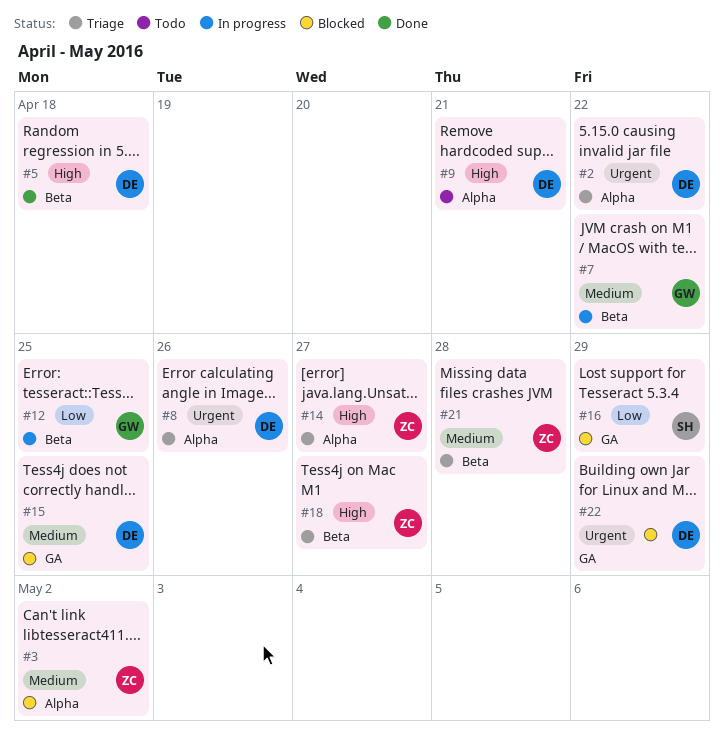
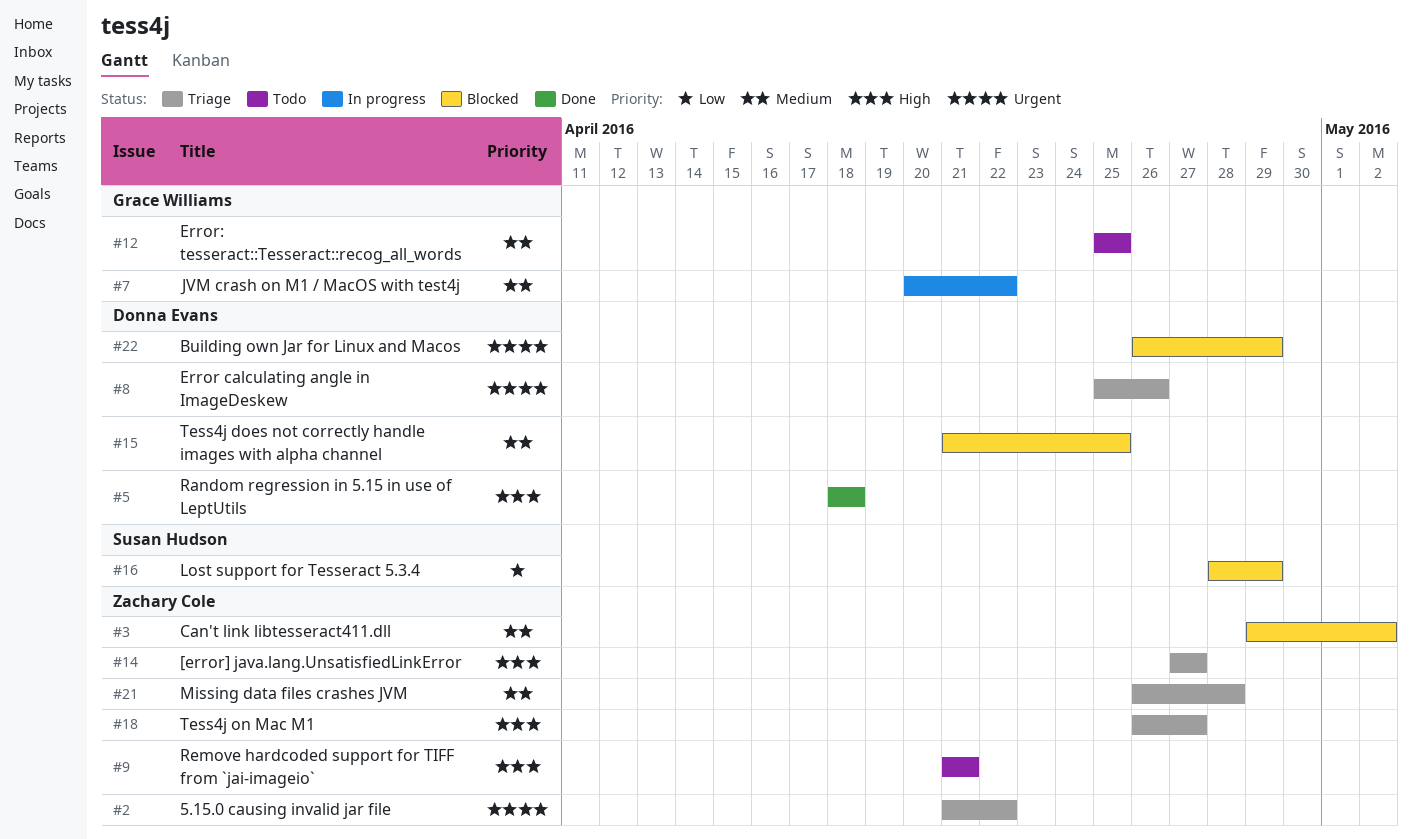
#2, owner: Donna Evans -> Zachary Cole
#9, owner: Donna Evans -> Zachary Cole
#12, status: In progress -> Todo
#12, priority: Low -> Medium

